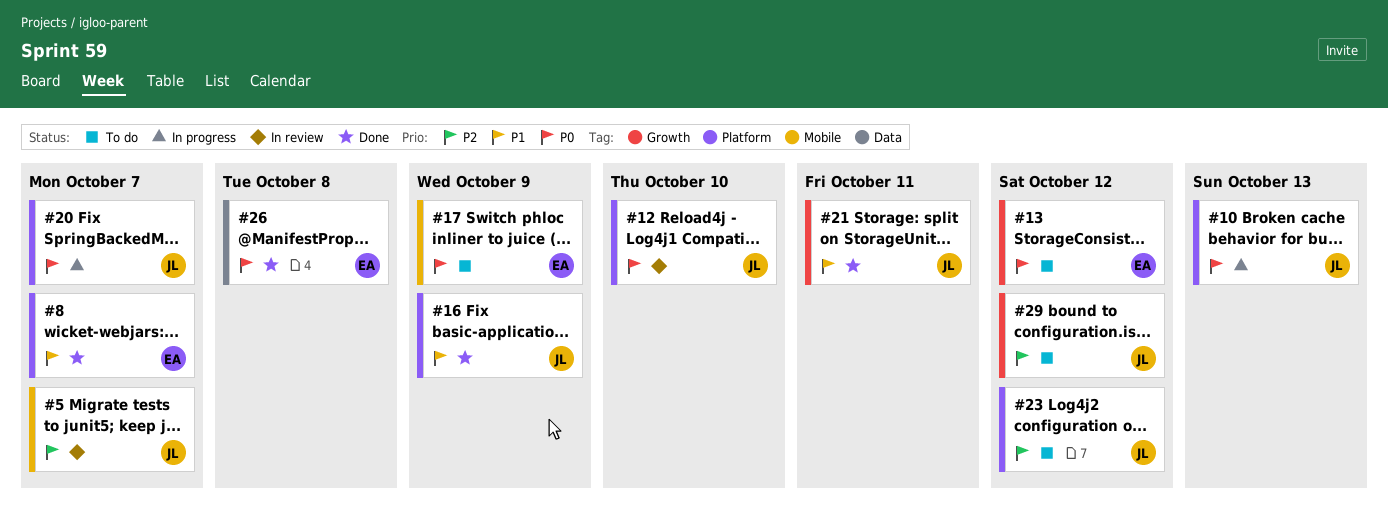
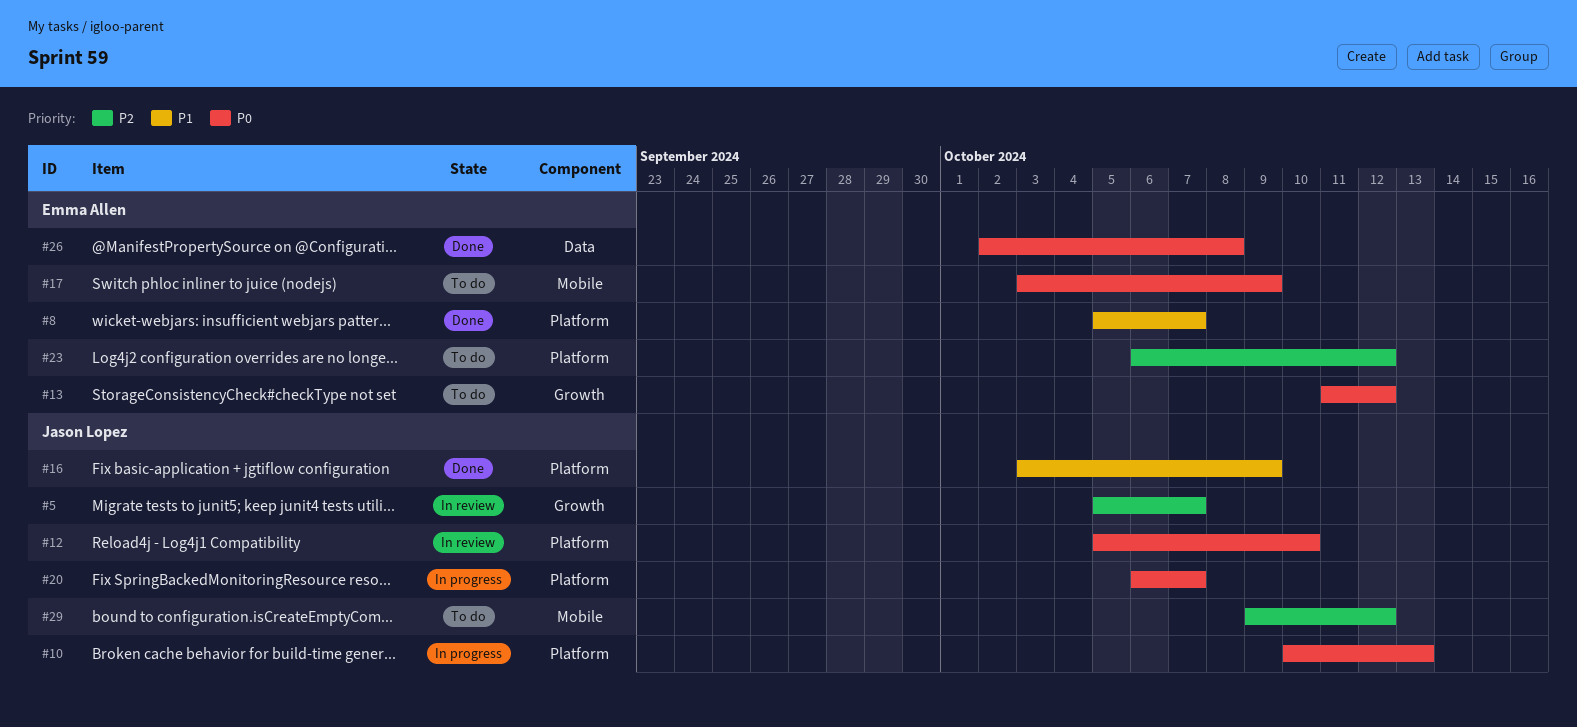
#5, label: Mobile -> Growth
#21: present -> none
#23, owner: Jason Lopez -> Emma Allen
#29, label: Growth -> Mobile

